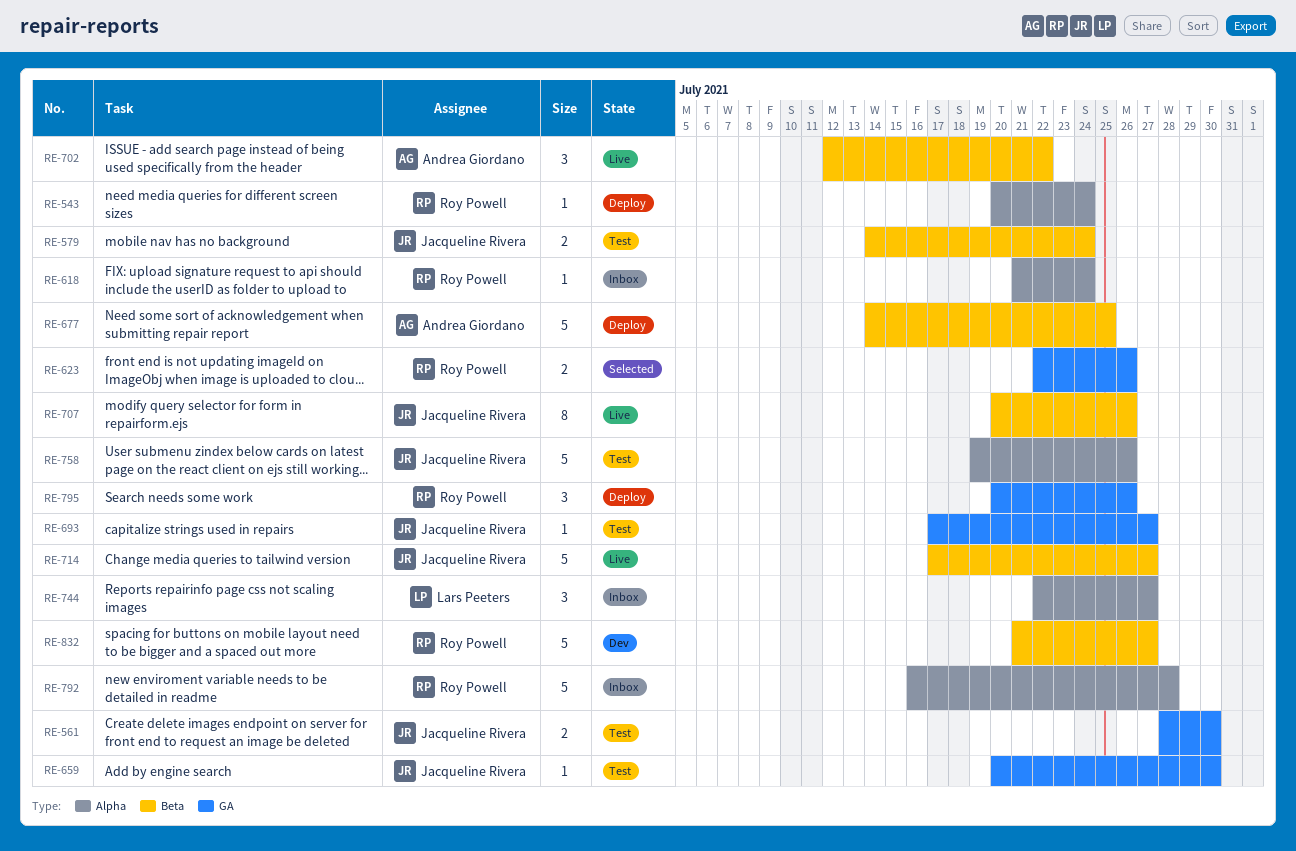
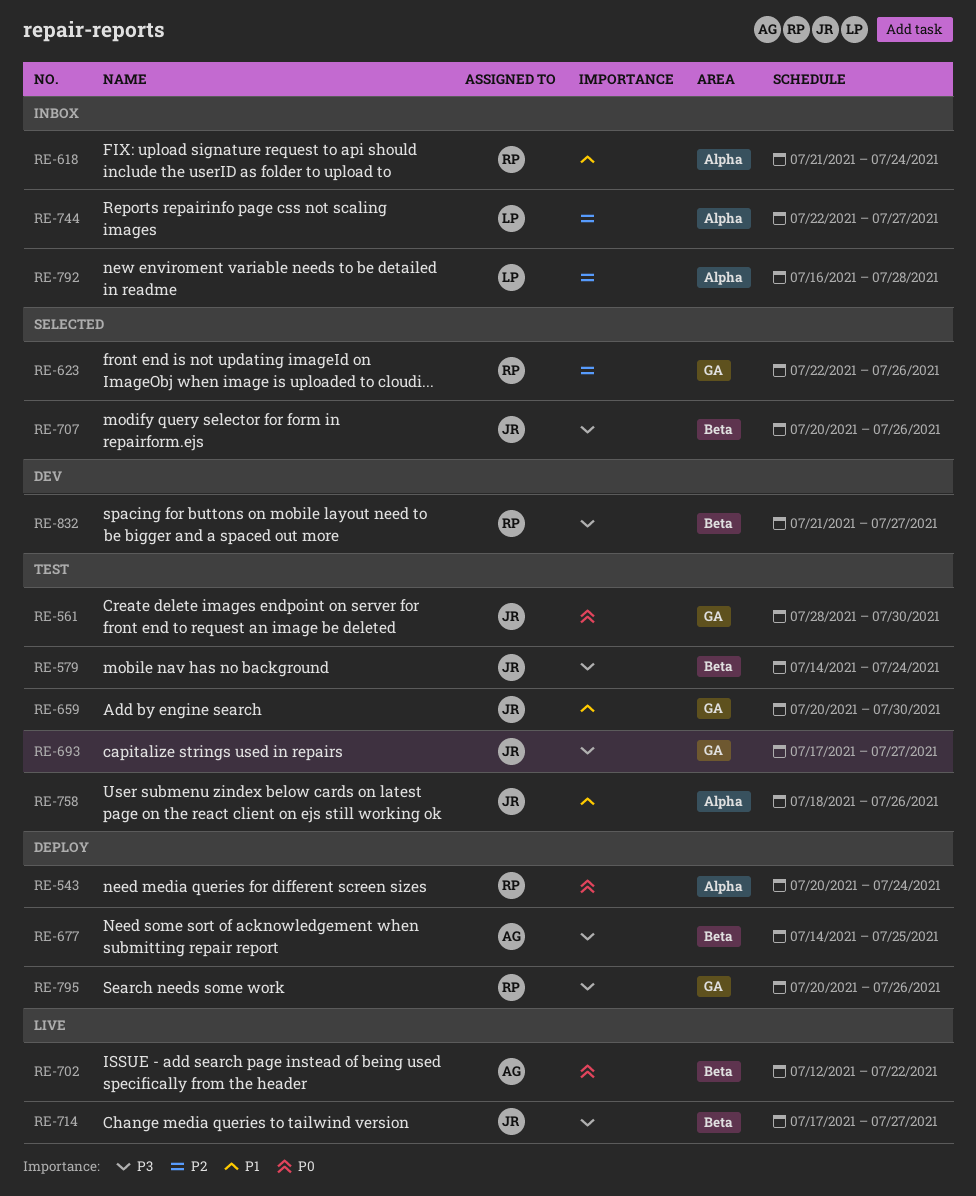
RE-707, status: Live -> Selected
RE-758, start: Jul 19 -> Jul 18
RE-792, owner: Roy Powell -> Lars Peeters

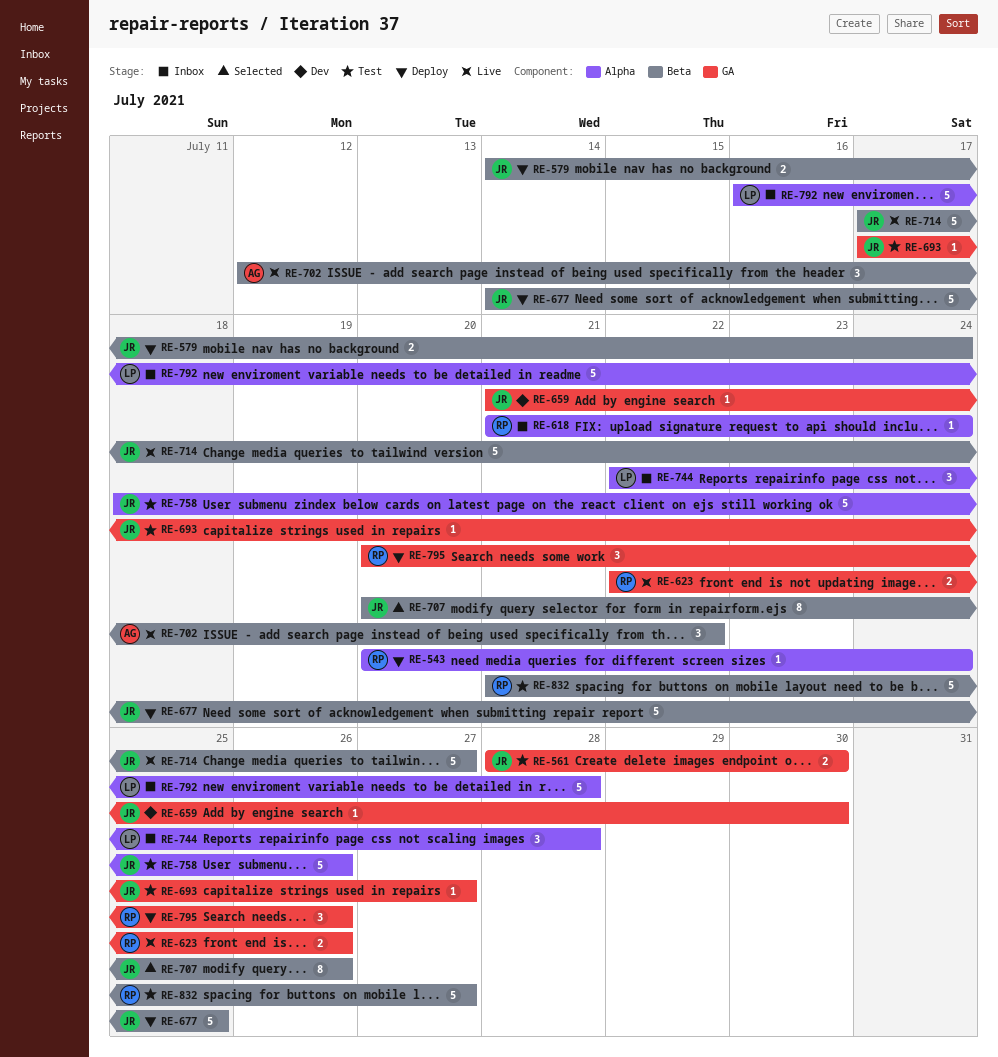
RE-579, status: Test -> Deploy
RE-623, status: Selected -> Live
RE-659, status: Test -> Dev
RE-659, start: Jul 20 -> Jul 21
RE-677, owner: AG -> JR
RE-744, due: Jul 27 -> Jul 28
RE-832, status: Dev -> Test

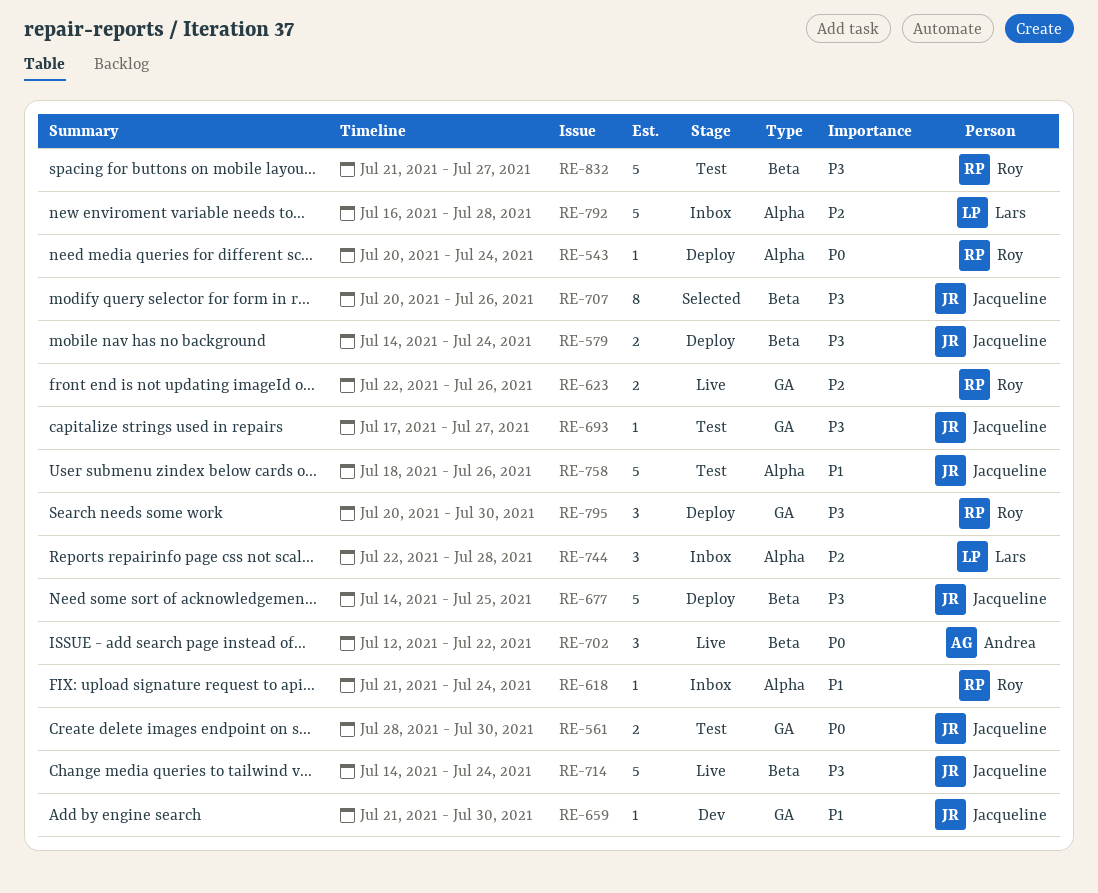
RE-714, start: Jul 17 -> Jul 14
RE-714, due: Jul 27 -> Jul 24
RE-795, due: Jul 26 -> Jul 30

